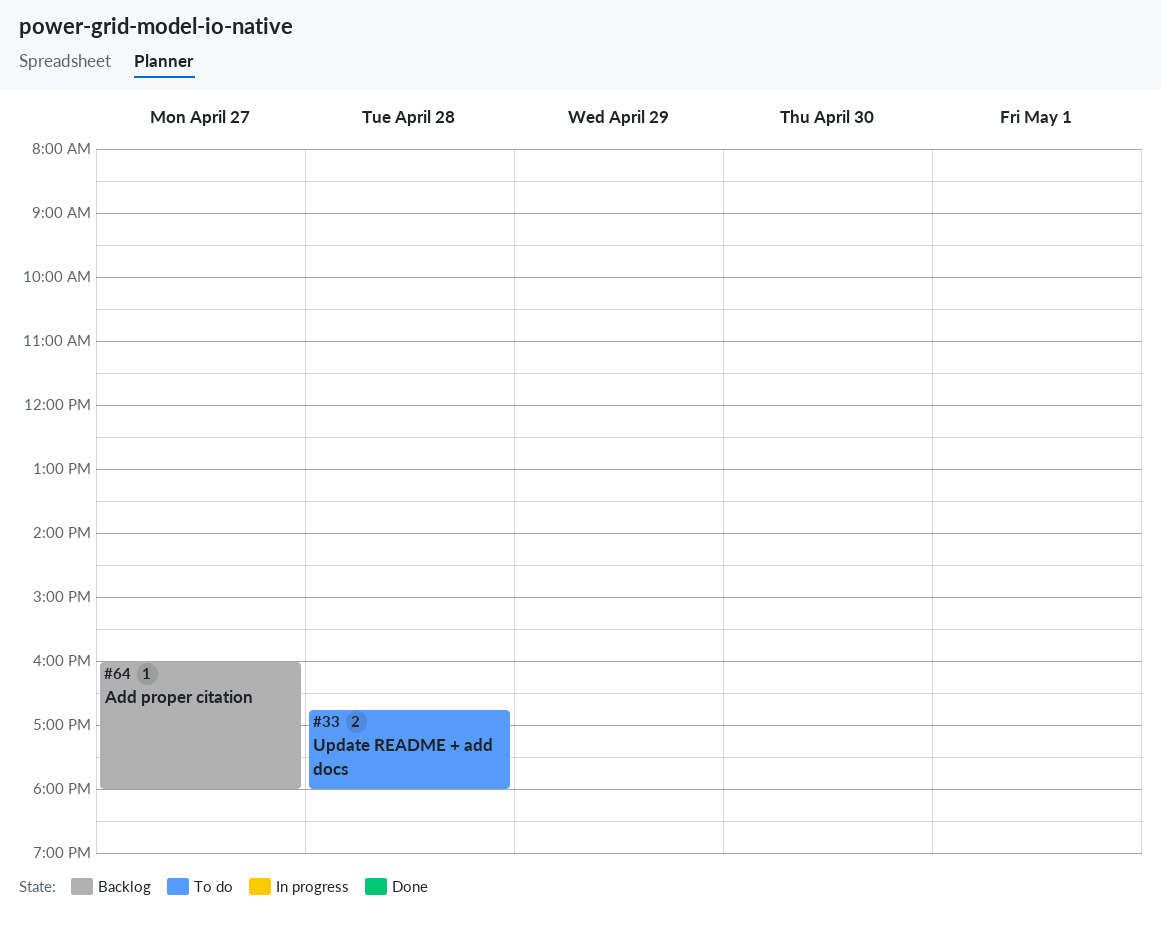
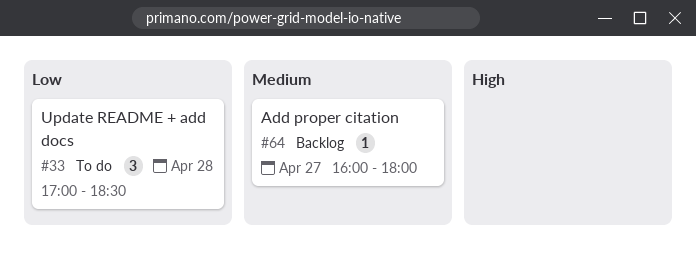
#33, estimate: 2 -> 3
#33, begins: 16:45 -> 17:00
#33, ends: 18:00 -> 18:30

